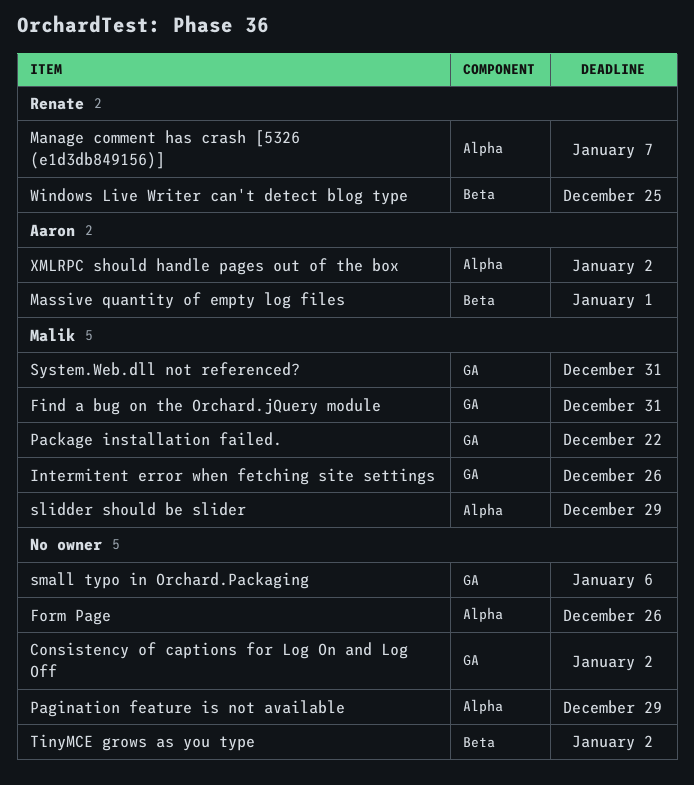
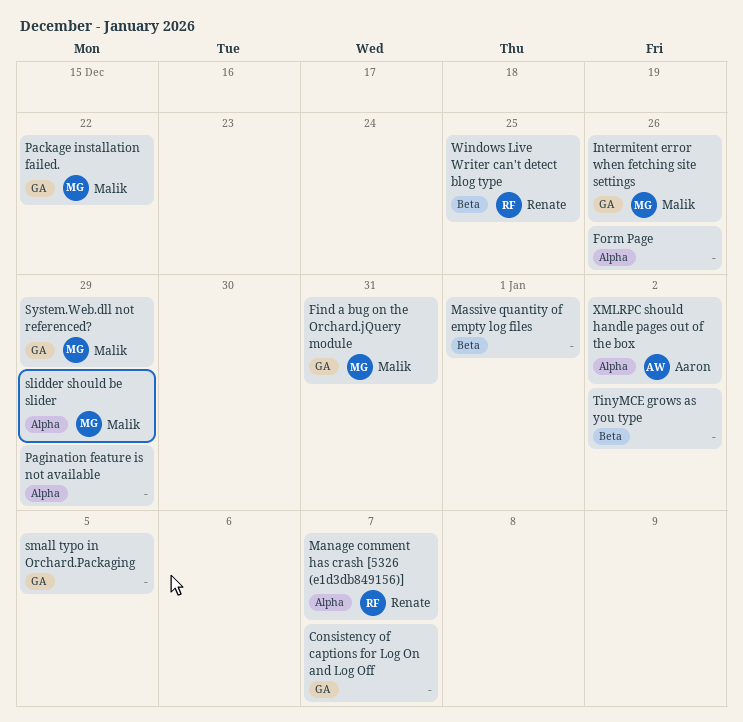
Consistency of captions for Log On and Log Off, due: Jan 2 -> Jan 7
Massive quantity of empty log files, owner: Aaron -> none
small typo in Orchard.Packaging, due: Jan 6 -> Jan 5
System.Web.dll not referenced?, due: Dec 31 -> Dec 29

